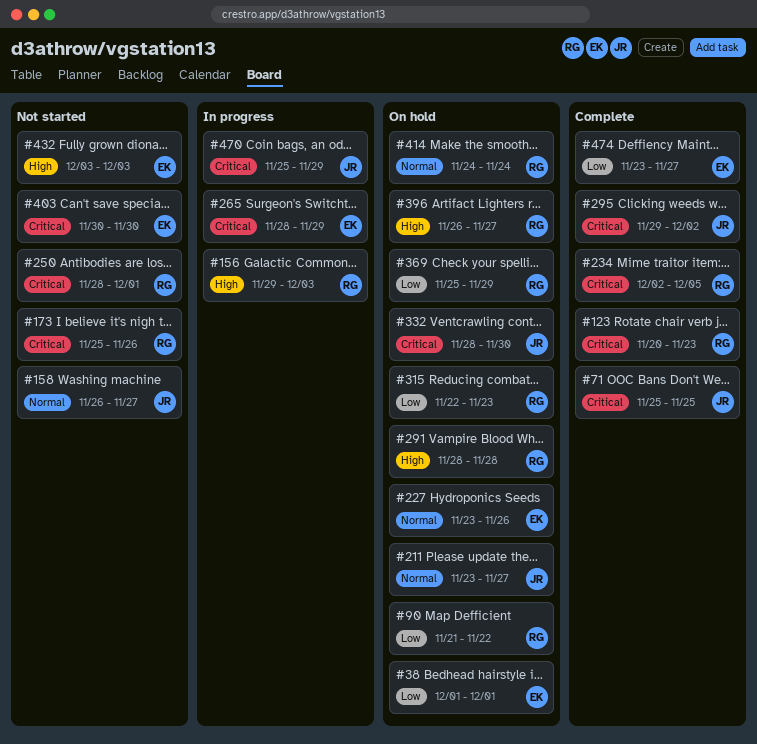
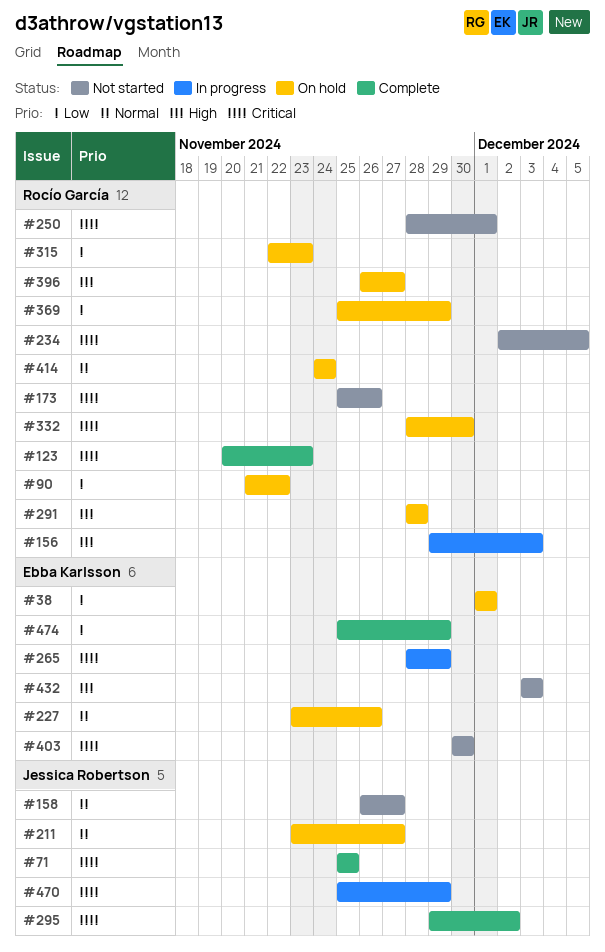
#234, status: Complete -> Not started
#332, owner: Jessica Robertson -> Rocío García
#474, start: Nov 23 -> Nov 25
#474, due: Nov 27 -> Nov 29

